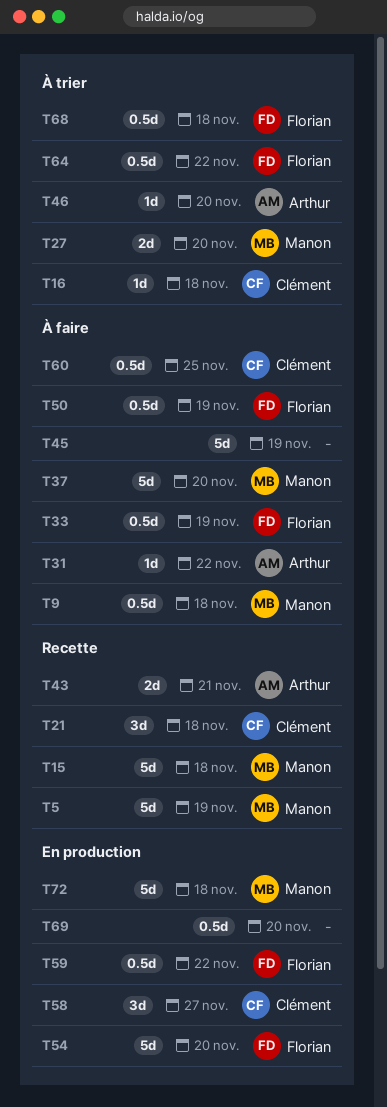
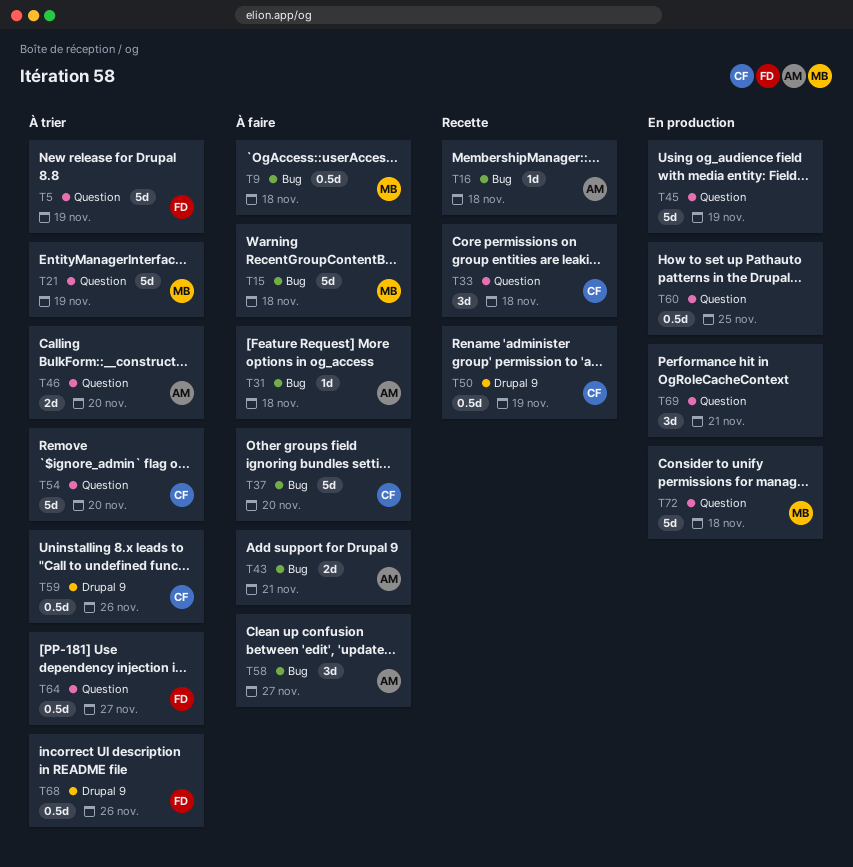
T5, status: Recette -> À trier
T5, owner: Manon -> Florian
T15, status: Recette -> À faire
T16, status: À trier -> Recette
T16, owner: Clément -> Arthur
T21, status: Recette -> À trier
T21, owner: Clément -> Manon
T21, estimate: 3d -> 5d
T21, due: Nov 18 -> Nov 19
T27: present -> none
T31, due: Nov 22 -> Nov 18
T33, status: À faire -> Recette
T33, owner: Florian -> Clément
T33, estimate: 0.5d -> 3d
T33, due: Nov 19 -> Nov 18
T37, owner: Manon -> Clément
T43, status: Recette -> À faire
T45, status: À faire -> En production
T46, estimate: 1d -> 2d
T50, status: À faire -> Recette
T50, owner: Florian -> Clément
T54, status: En production -> À trier
T54, owner: Florian -> Clément
T58, status: En production -> À faire
T58, owner: Clément -> Arthur
T59, status: En production -> À trier
T59, owner: Florian -> Clément
T59, due: Nov 22 -> Nov 26
T60, status: À faire -> En production
T60, owner: Clément -> none
T64, due: Nov 22 -> Nov 27
T68, due: Nov 18 -> Nov 26
T69, estimate: 0.5d -> 3d
T69, due: Nov 20 -> Nov 21

